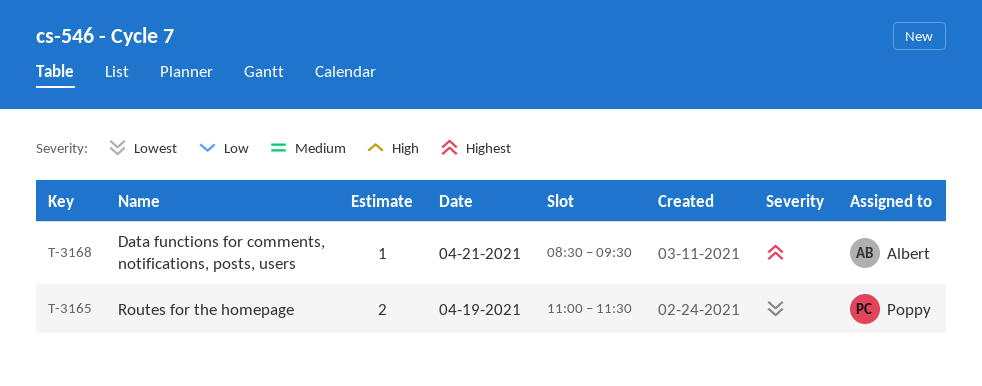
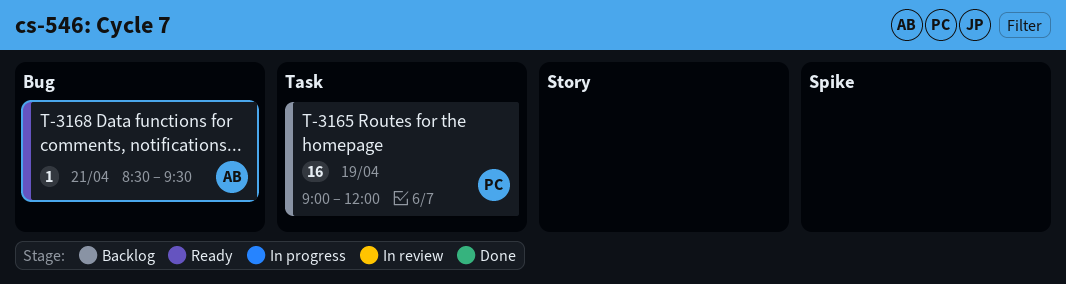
T-3165, estimate: 2 -> 16
T-3165, begins: 11:00 -> 09:00
T-3165, ends: 11:30 -> 12:00

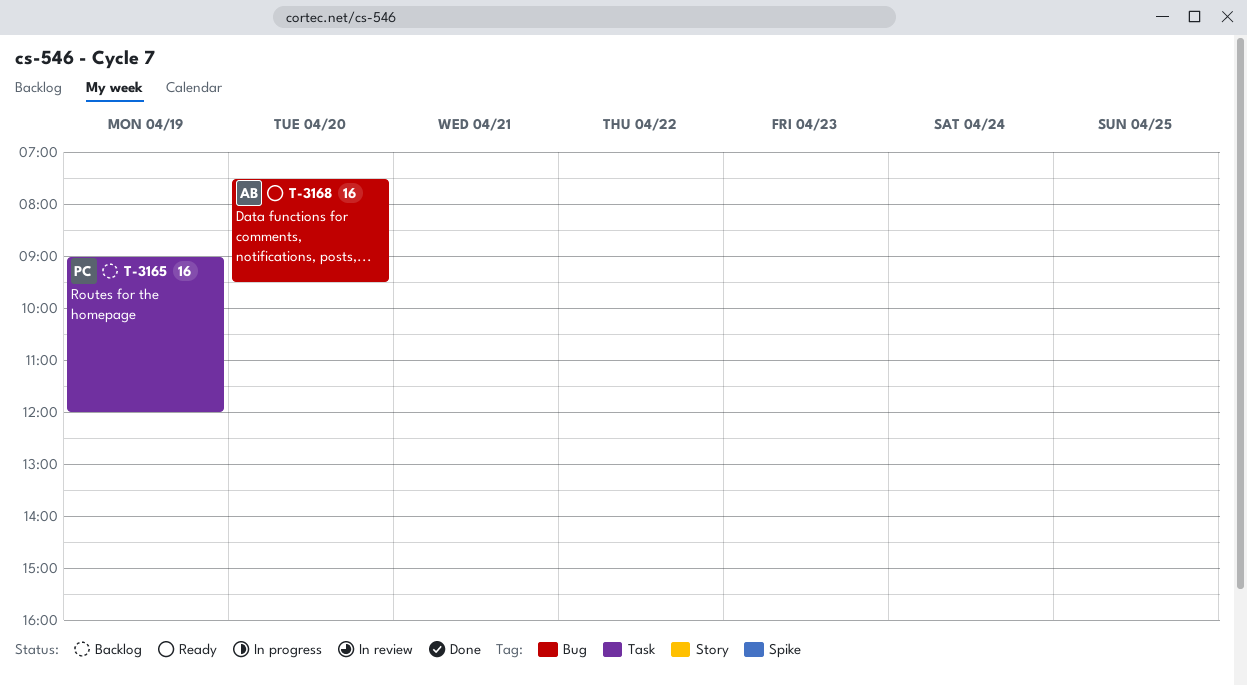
T-3168, estimate: 1 -> 16
T-3168, day: Apr 21 -> Apr 20
T-3168, begins: 08:30 -> 07:30

